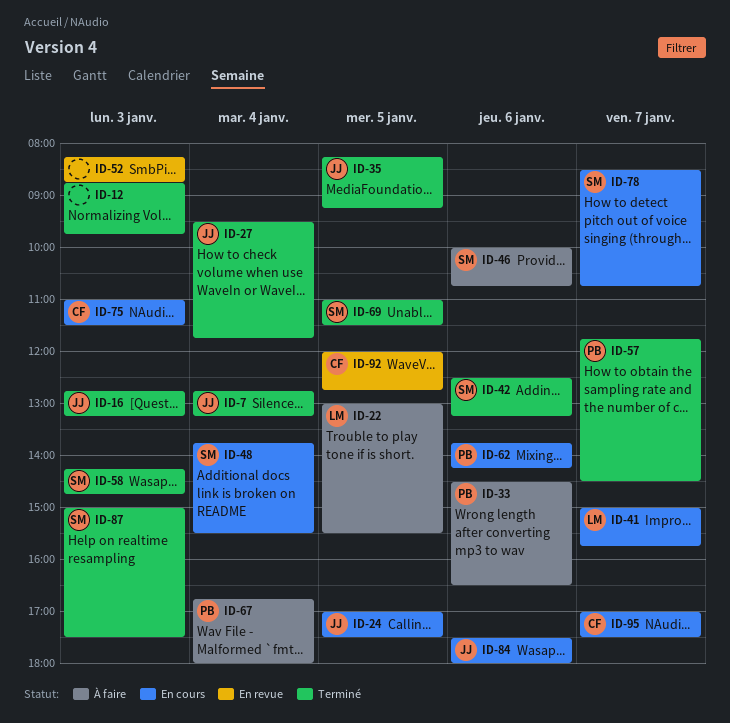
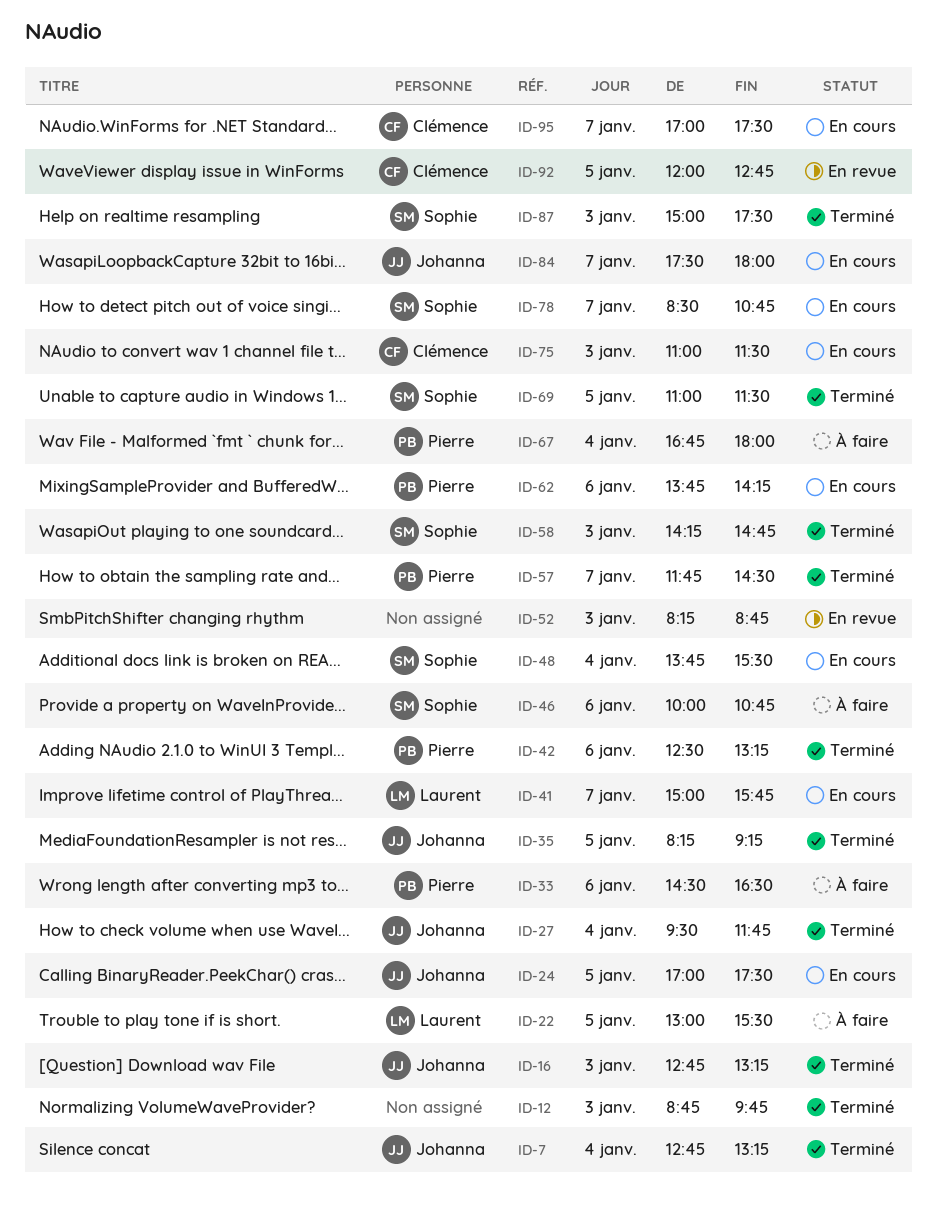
ID-42, owner: Sophie -> Pierre
ID-84, day: Jan 6 -> Jan 7

